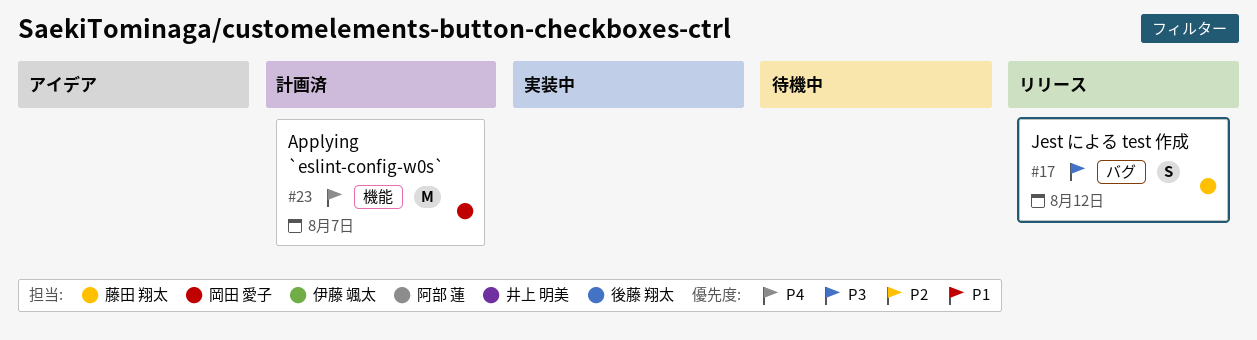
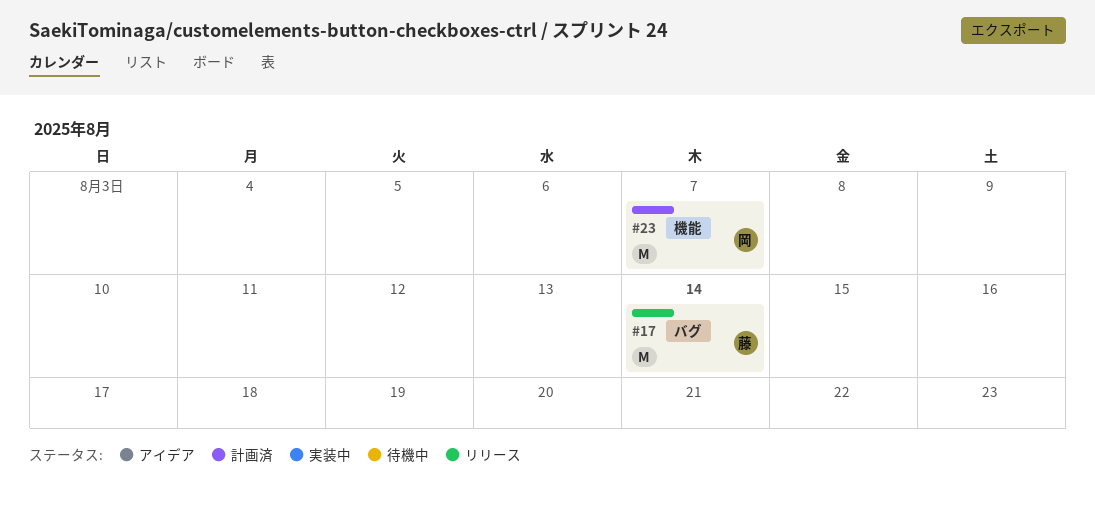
#17, estimate: S -> M
#17, due: Aug 12 -> Aug 14

